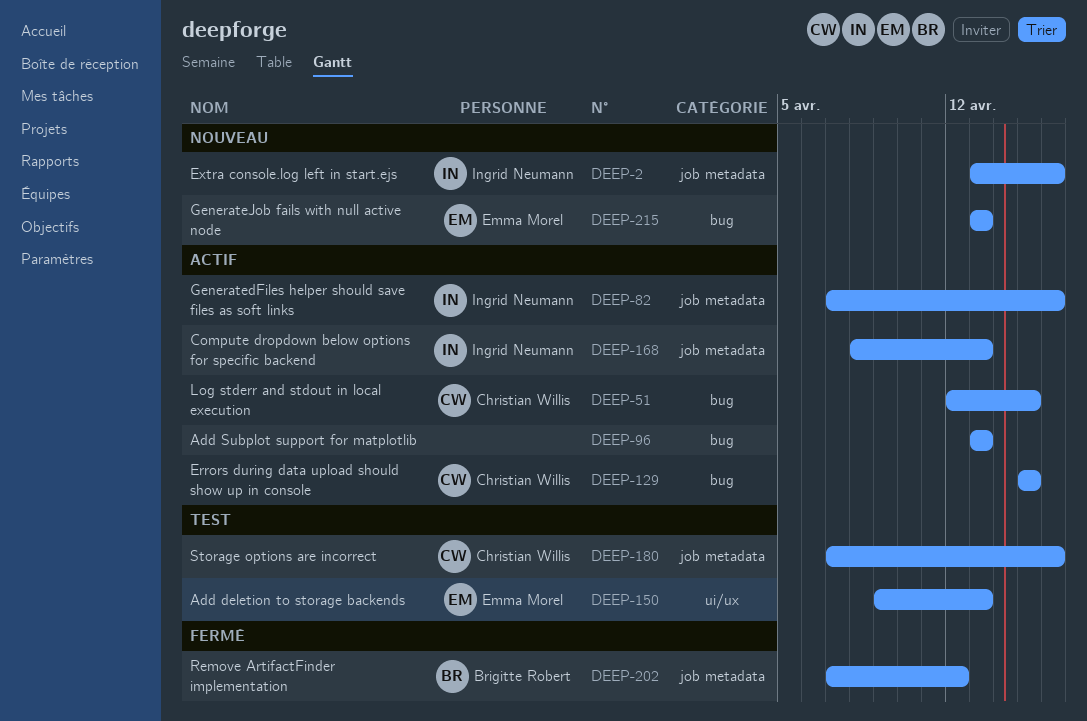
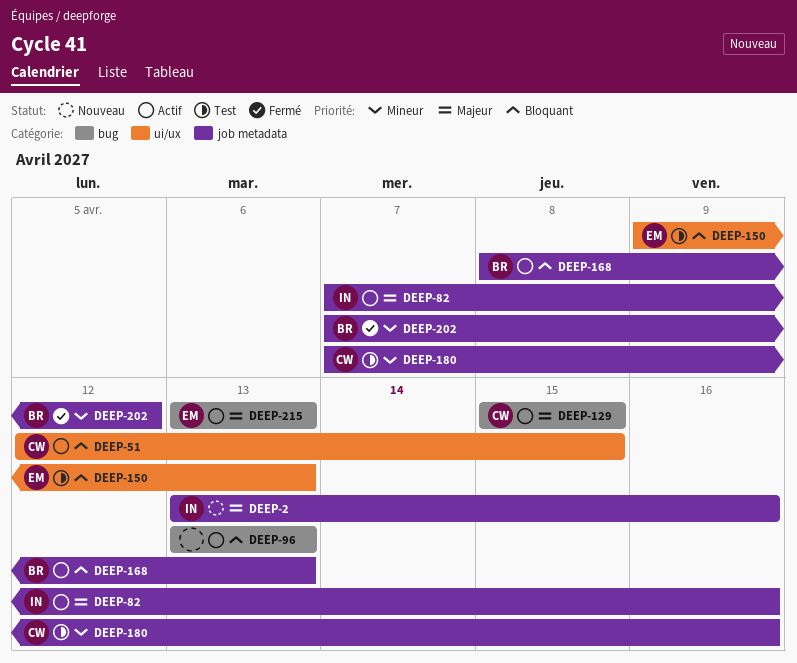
DEEP-51, label: bug -> ui/ux
DEEP-168, owner: Ingrid Neumann -> Brigitte Robert
DEEP-215, status: Nouveau -> Actif

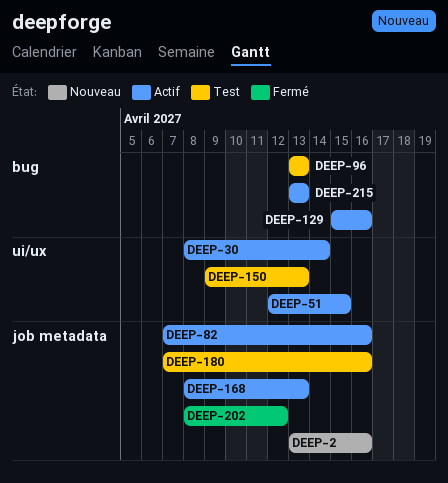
DEEP-30: none -> present
DEEP-96, status: Actif -> Test
DEEP-129, due: Apr 15 -> Apr 16
DEEP-202, start: Apr 7 -> Apr 8

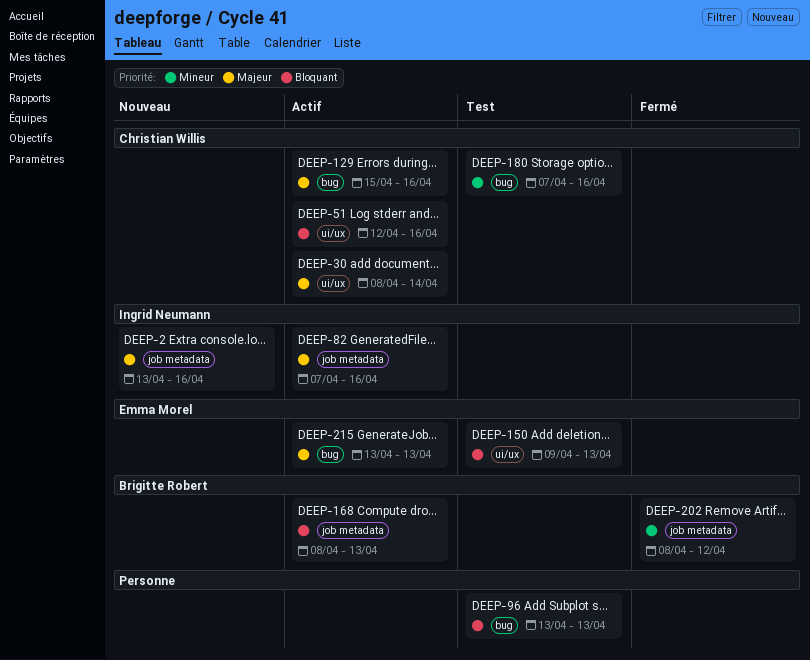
DEEP-51, due: Apr 15 -> Apr 16
DEEP-180, label: job metadata -> bug

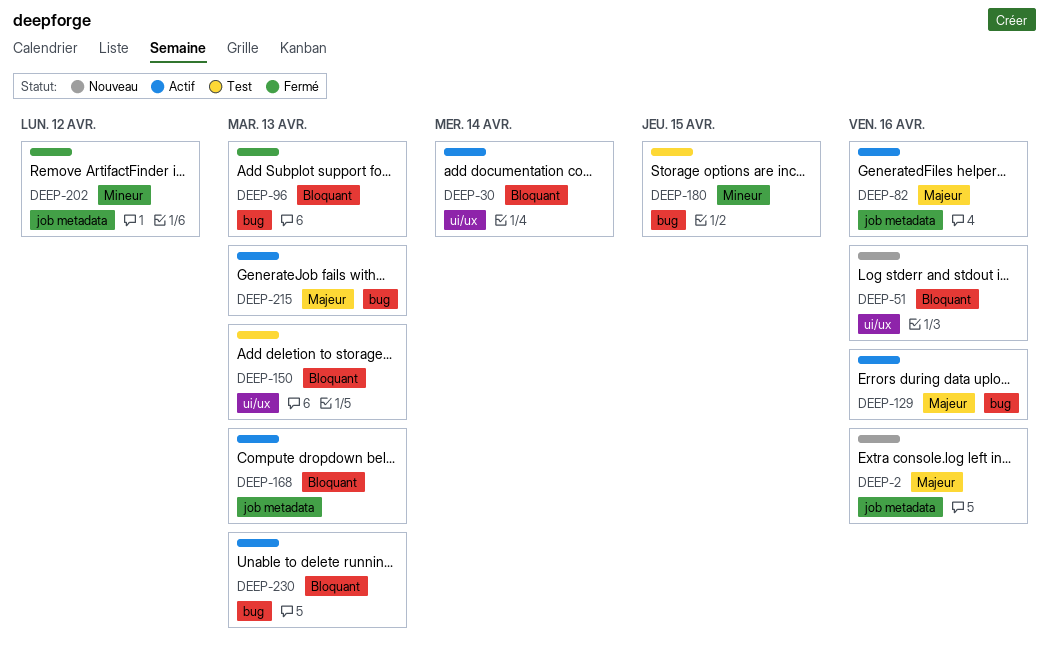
DEEP-30, priority: Majeur -> Bloquant
DEEP-51, status: Actif -> Nouveau
DEEP-96, status: Test -> Fermé
DEEP-180, due: Apr 16 -> Apr 15
DEEP-230: none -> present

